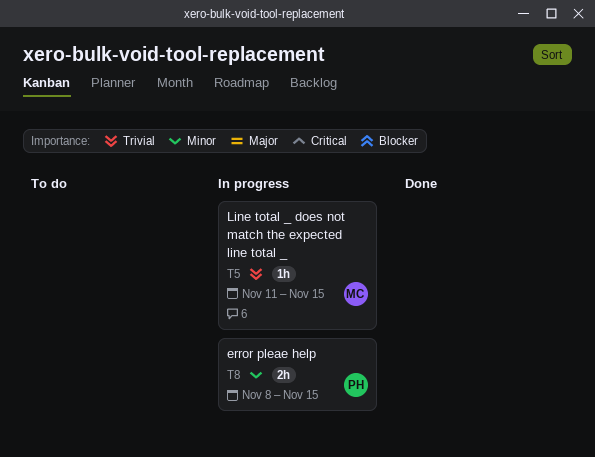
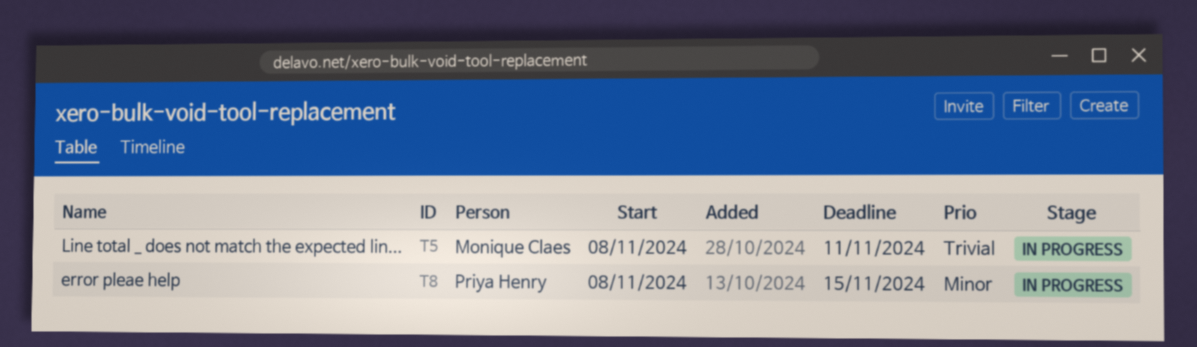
T5, start: Nov 11 -> Nov 8
T5, due: Nov 15 -> Nov 11

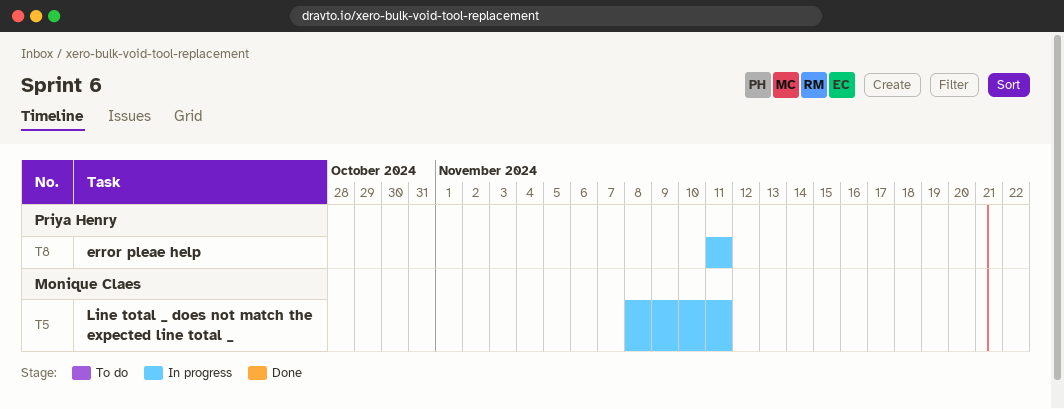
T8, start: Nov 8 -> Nov 11
T8, due: Nov 15 -> Nov 11

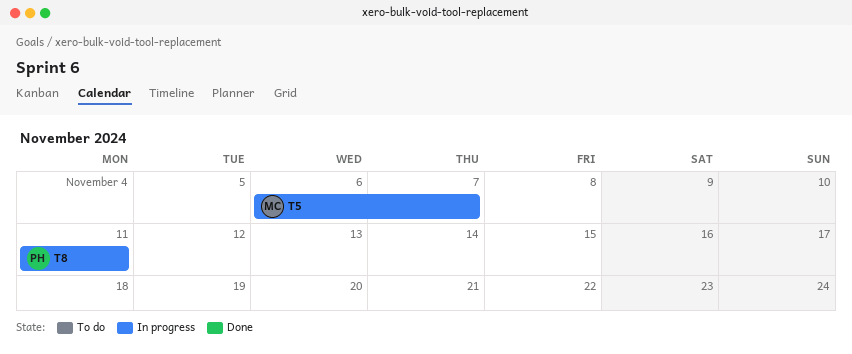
T5, start: Nov 8 -> Nov 6
T5, due: Nov 11 -> Nov 7

